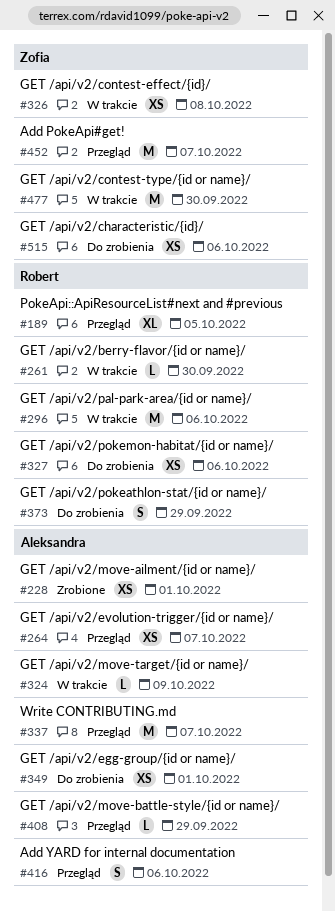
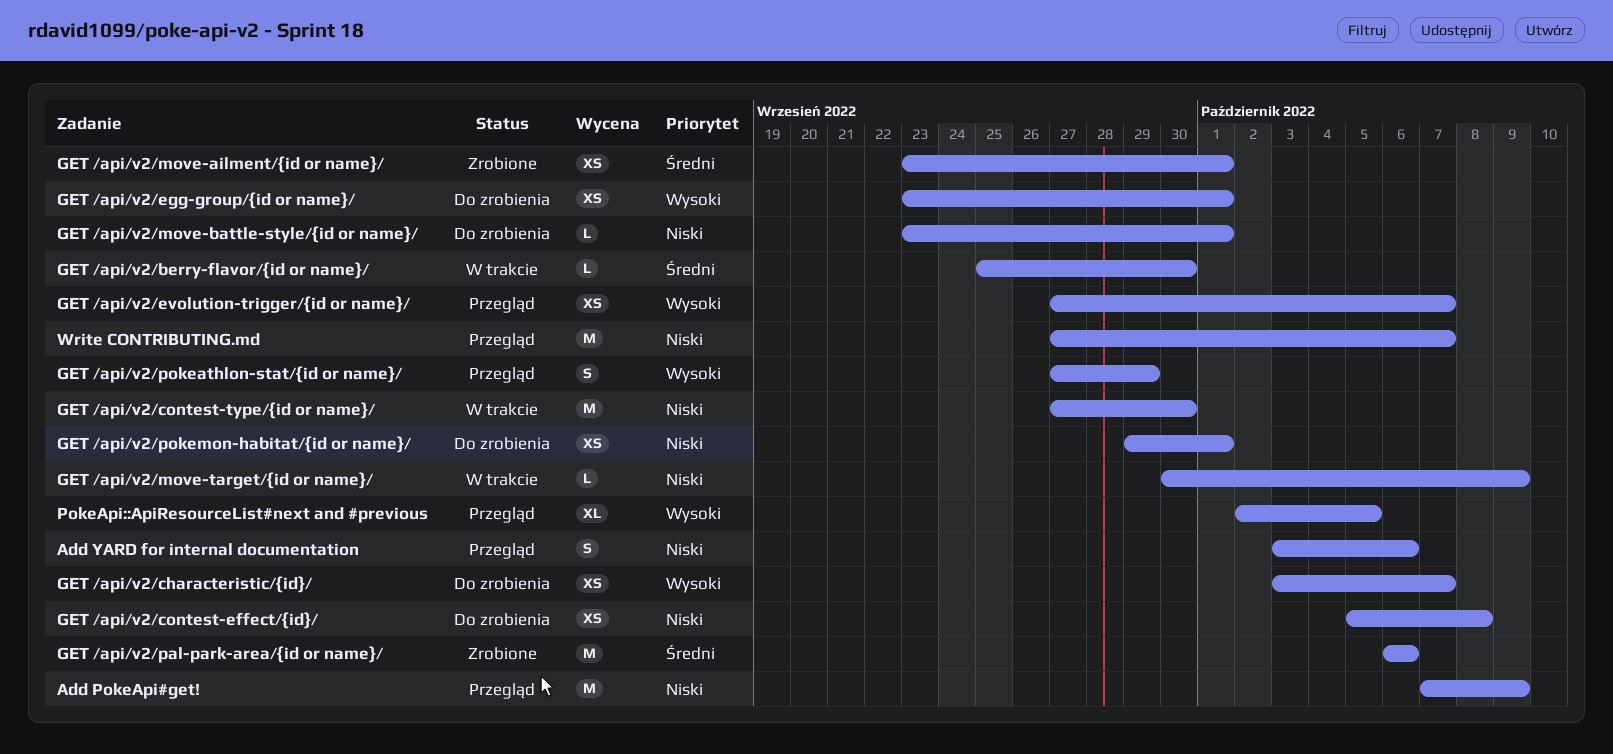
Add PokeApi#get!, due: Oct 7 -> Oct 9
GET /api/v2/characteristic/{id}/, due: Oct 6 -> Oct 7
GET /api/v2/contest-effect/{id}/, status: W trakcie -> Do zrobienia
GET /api/v2/move-battle-style/{id or name}/, status: Przegląd -> Do zrobienia
GET /api/v2/move-battle-style/{id or name}/, due: Sep 29 -> Oct 1
GET /api/v2/pal-park-area/{id or name}/, status: W trakcie -> Zrobione
GET /api/v2/pokeathlon-stat/{id or name}/, status: Do zrobienia -> Przegląd
GET /api/v2/pokemon-habitat/{id or name}/, due: Oct 6 -> Oct 1

